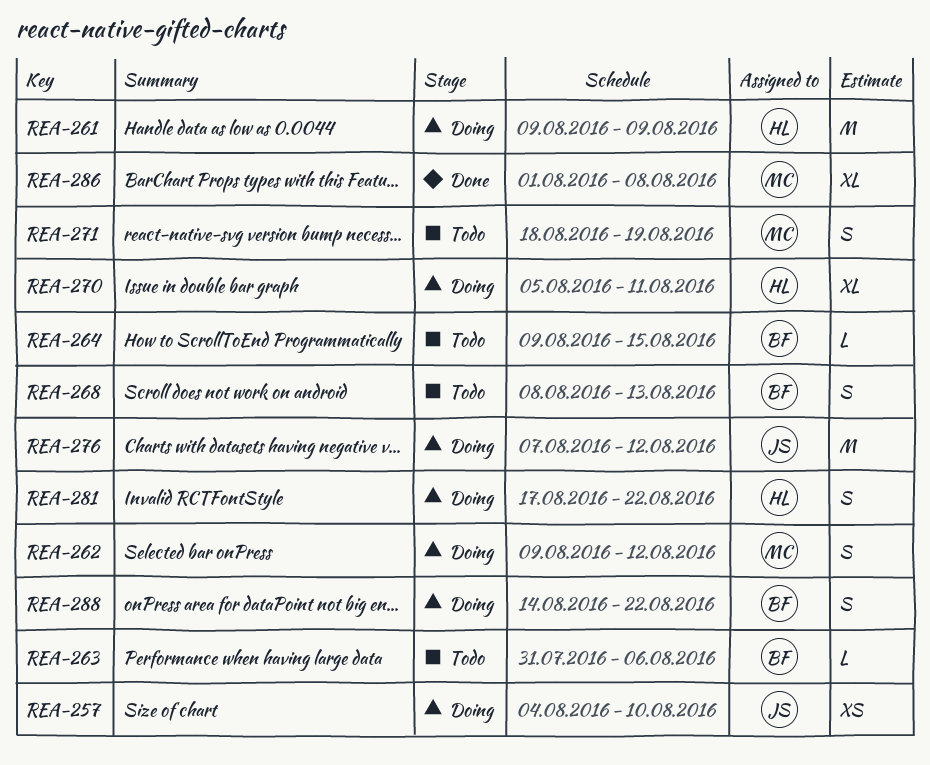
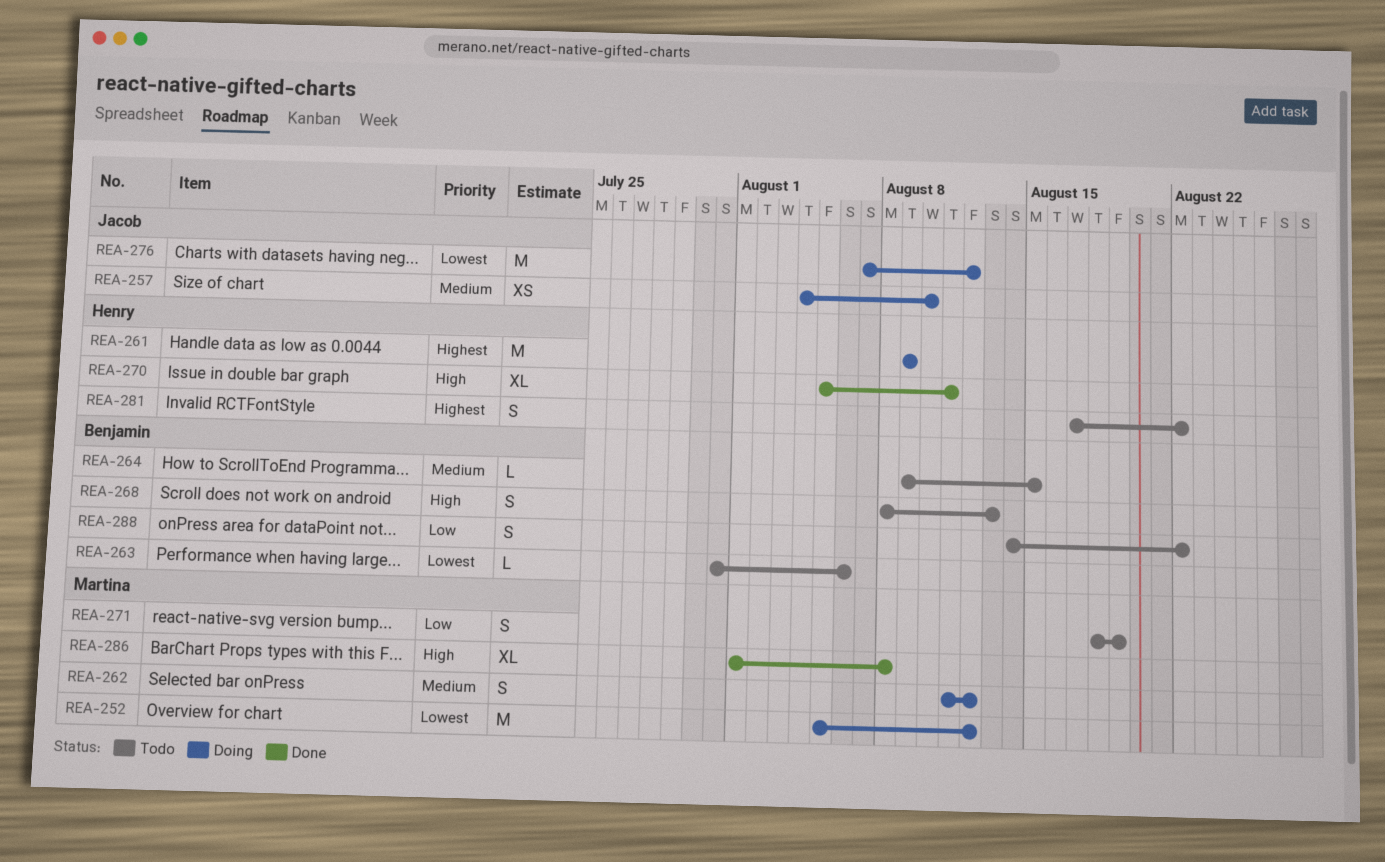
REA-252: none -> present
REA-262, start: Aug 9 -> Aug 11
REA-270, status: Doing -> Done
REA-281, status: Doing -> Todo
REA-288, status: Doing -> Todo

